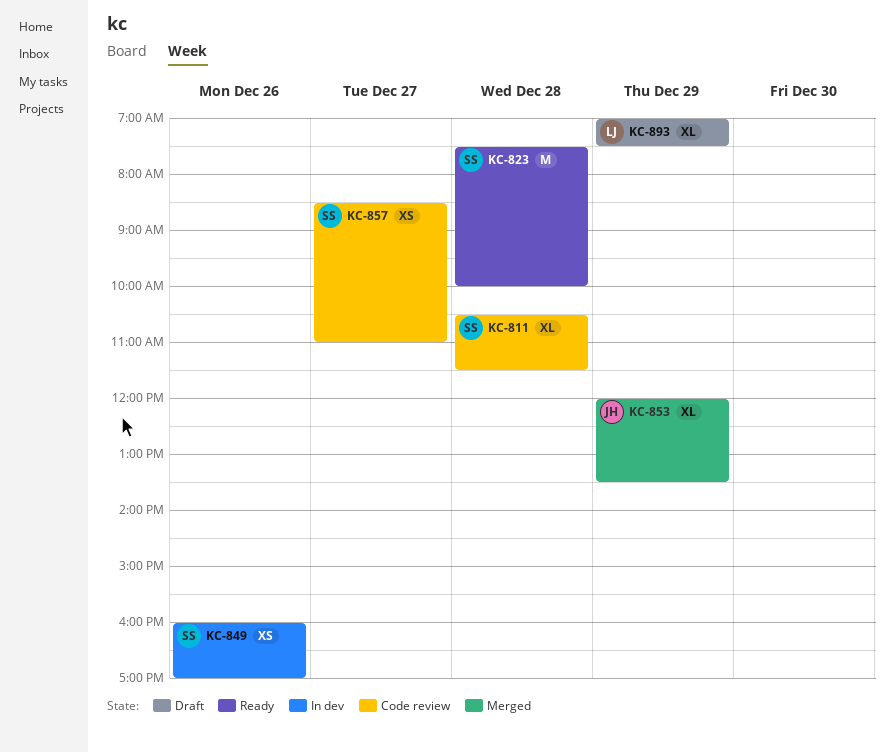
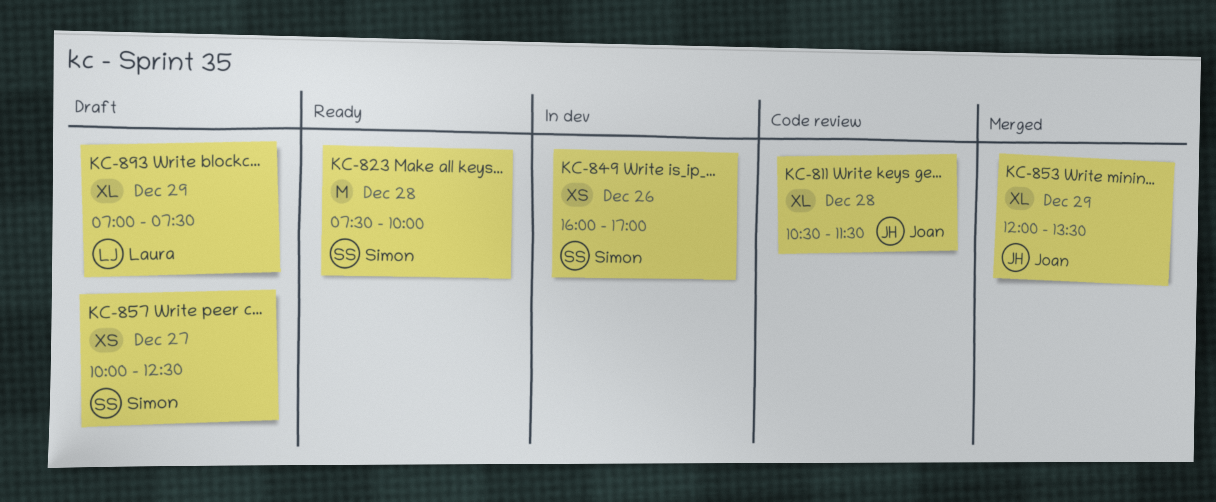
KC-811, owner: Simon -> Joan
KC-857, status: Code review -> Draft
KC-857, begins: 08:30 -> 10:00
KC-857, ends: 11:00 -> 12:30

